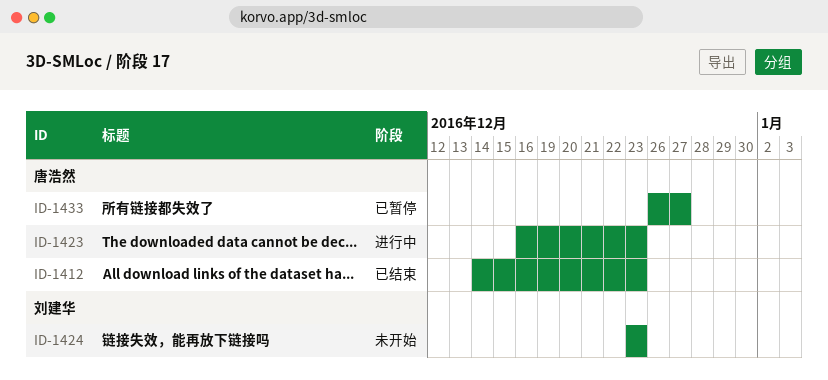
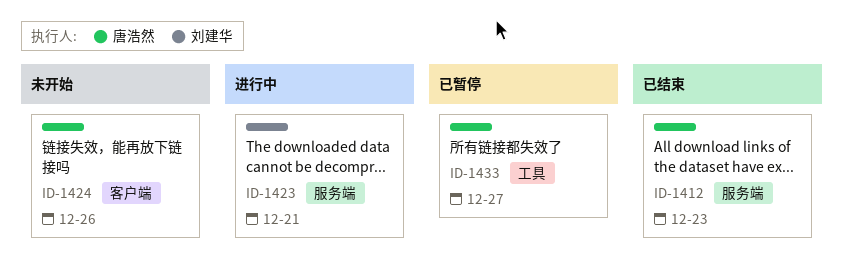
ID-1423, owner: 唐浩然 -> 刘建华
ID-1423, due: Dec 23 -> Dec 21
ID-1424, owner: 刘建华 -> 唐浩然
ID-1424, due: Dec 23 -> Dec 26

